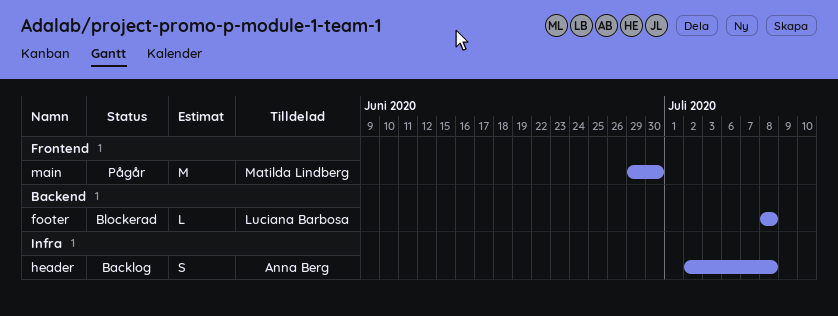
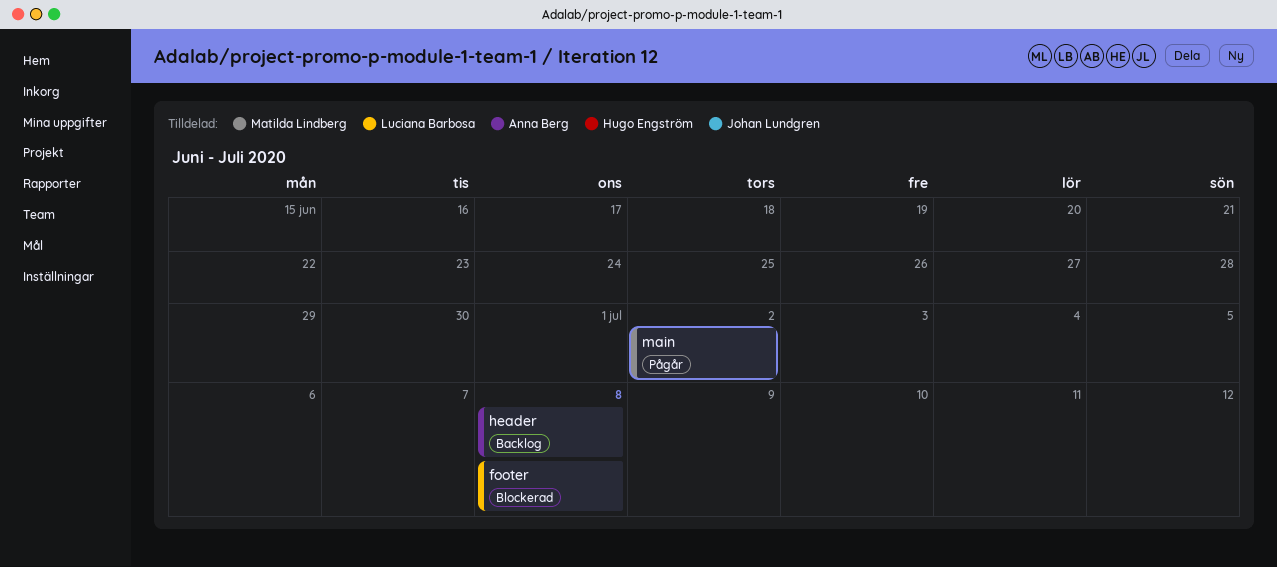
main, due: Jun 30 -> Jul 2

